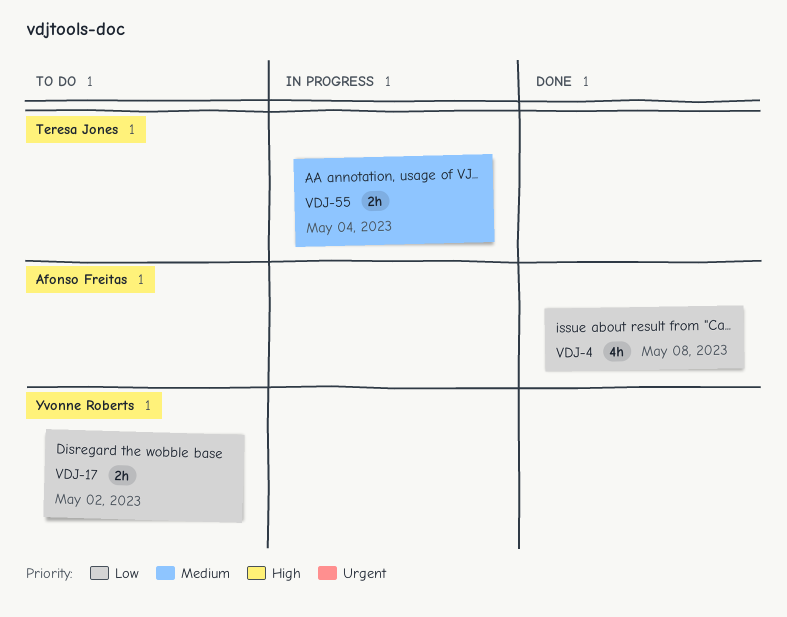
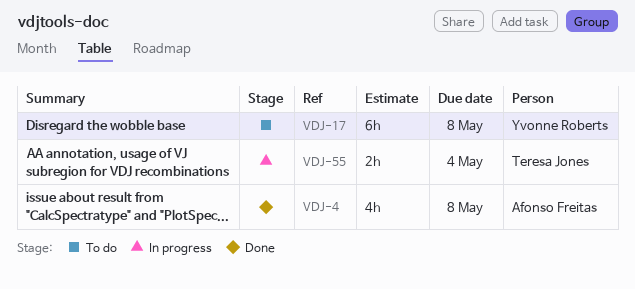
VDJ-17, estimate: 2h -> 6h
VDJ-17, due: May 2 -> May 8

